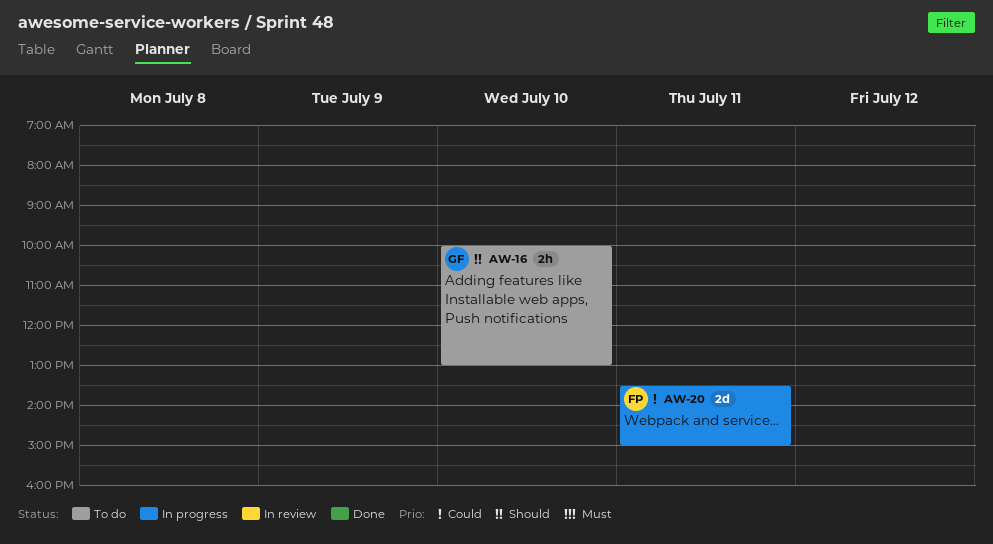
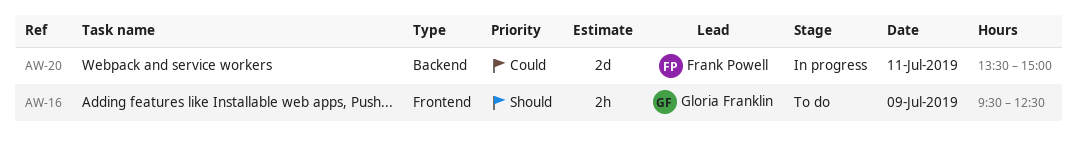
AW-16, day: Jul 10 -> Jul 9
AW-16, begins: 10:00 -> 09:30
AW-16, ends: 13:00 -> 12:30

